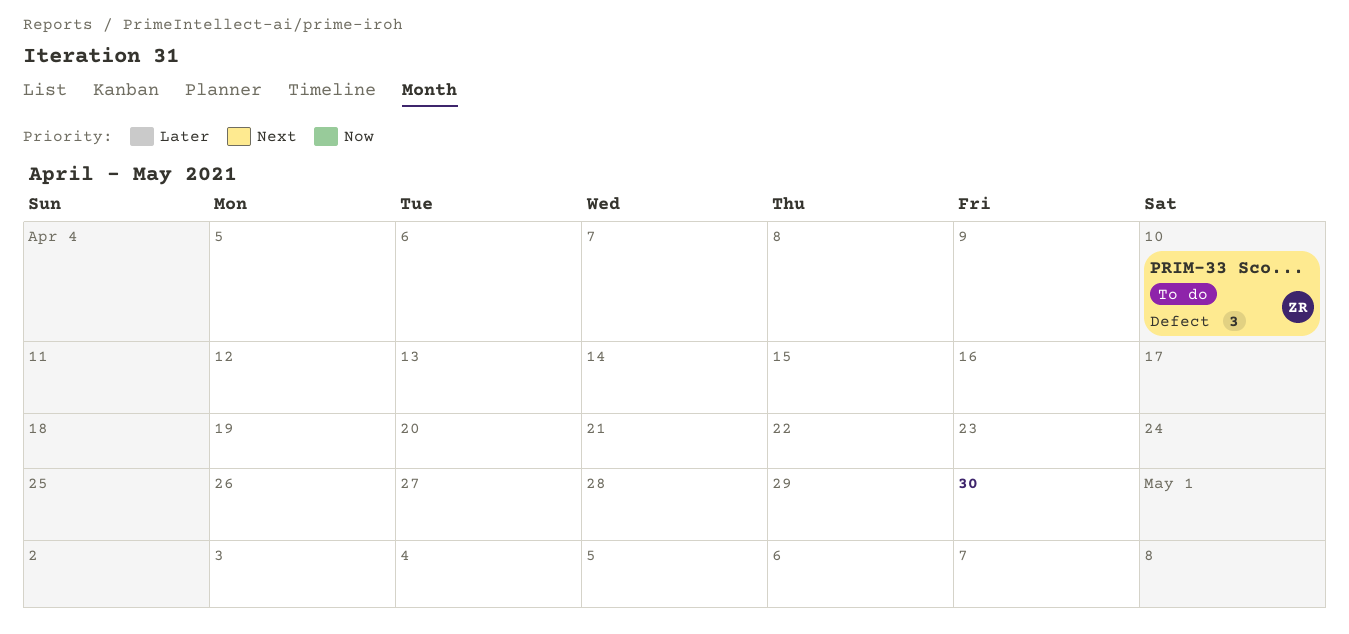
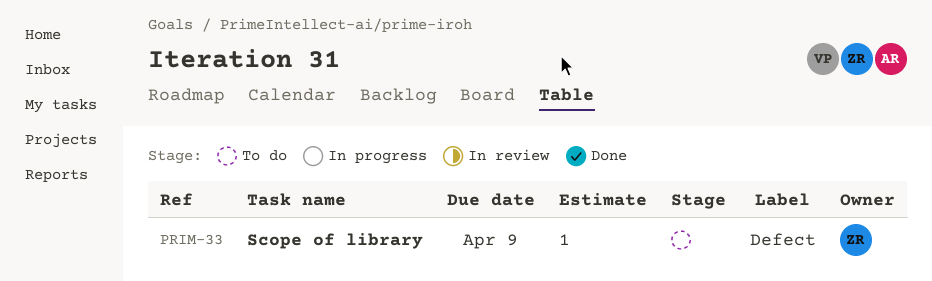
PRIM-33, estimate: 3 -> 1
PRIM-33, due: Apr 10 -> Apr 9

